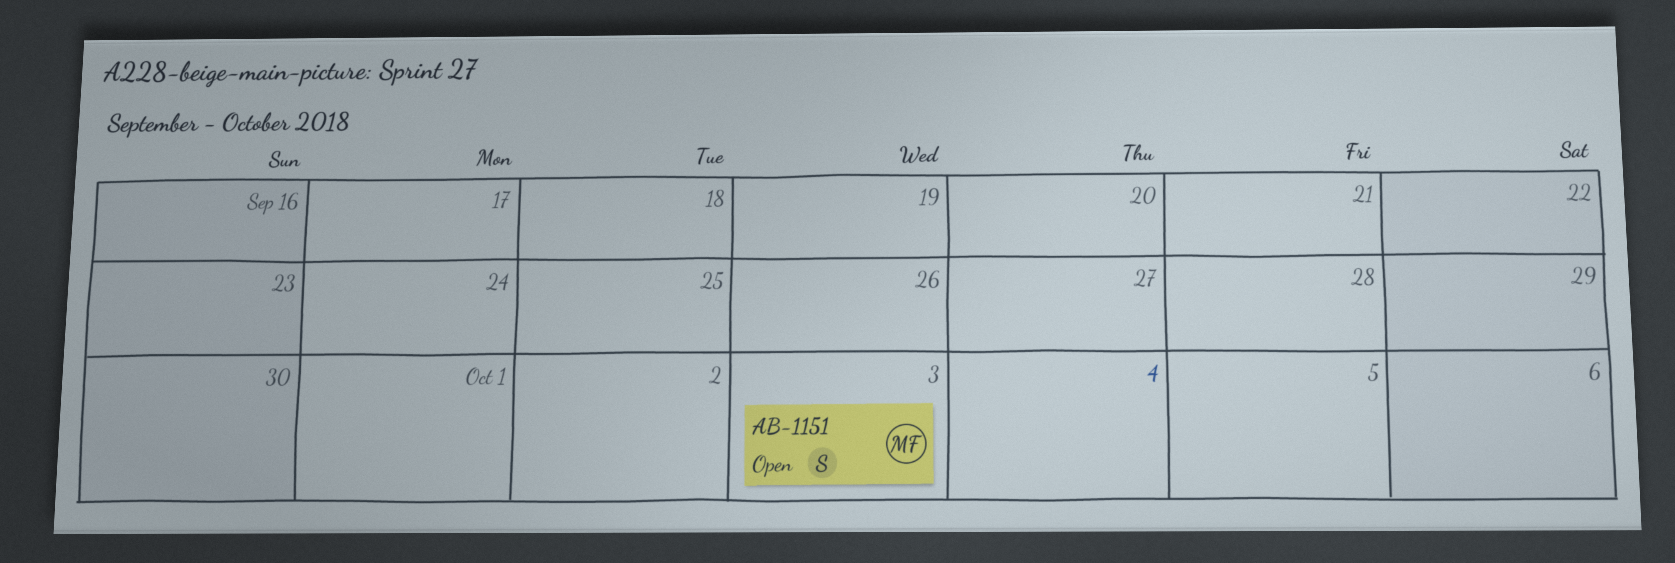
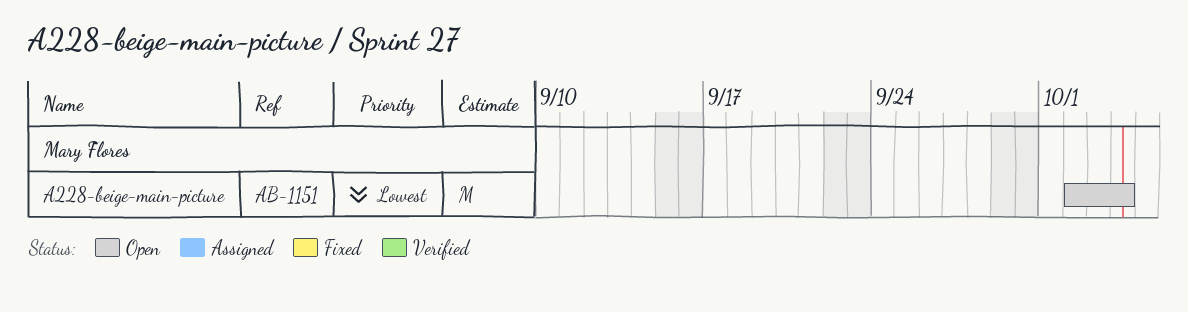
AB-1151, estimate: S -> M
AB-1151, due: Oct 3 -> Oct 4

